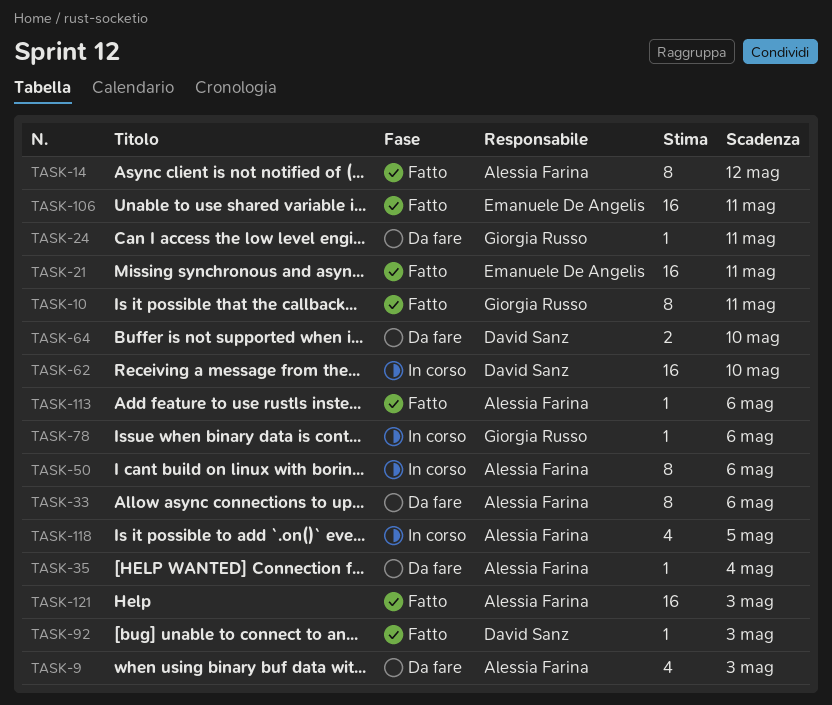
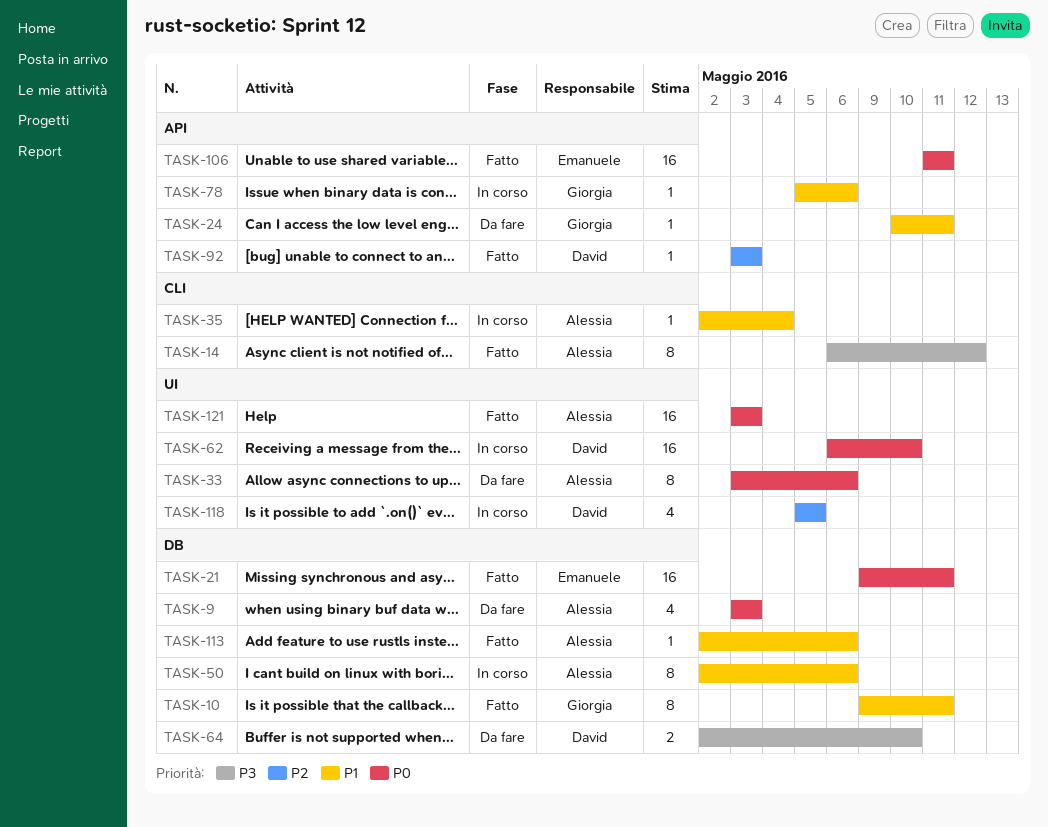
TASK-35, status: Da fare -> In corso
TASK-118, owner: Alessia Farina -> David Sanz

